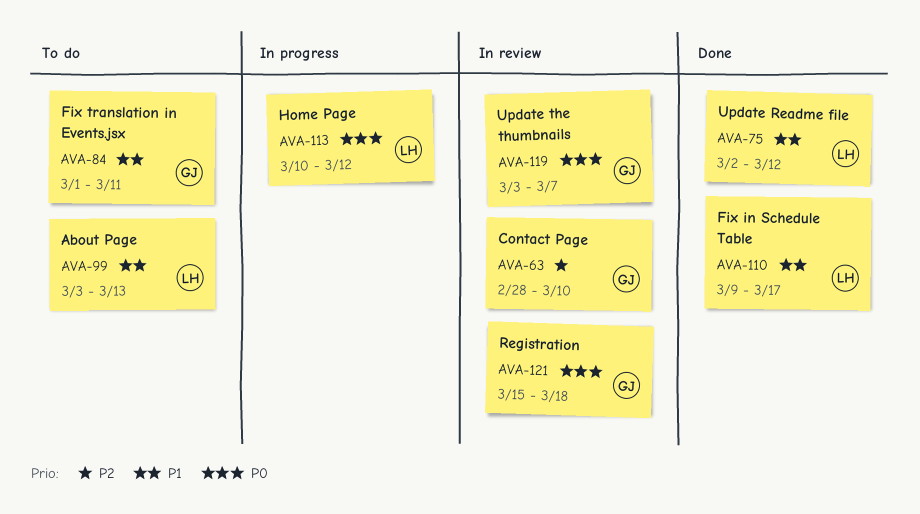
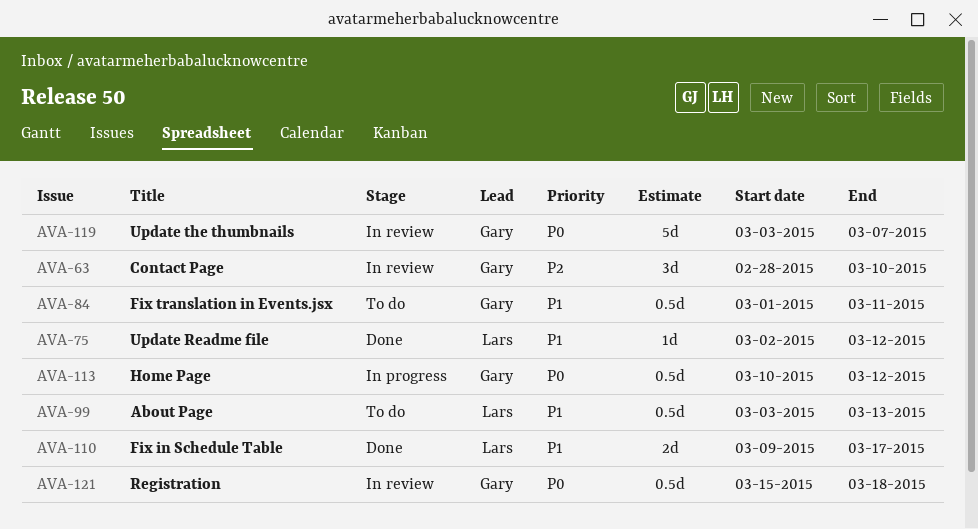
AVA-113, owner: Lars -> Gary

